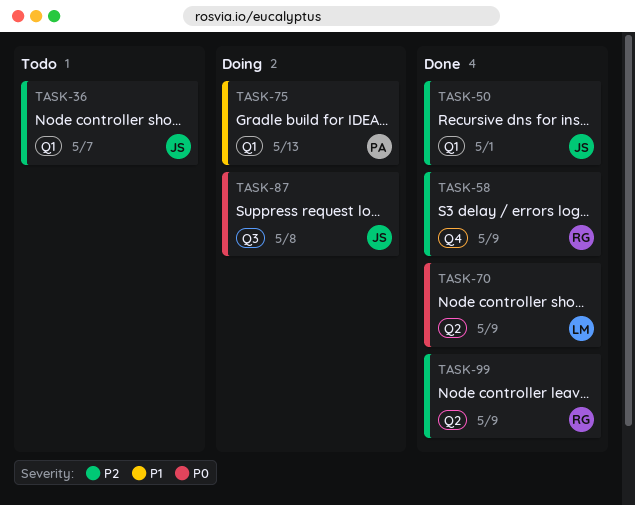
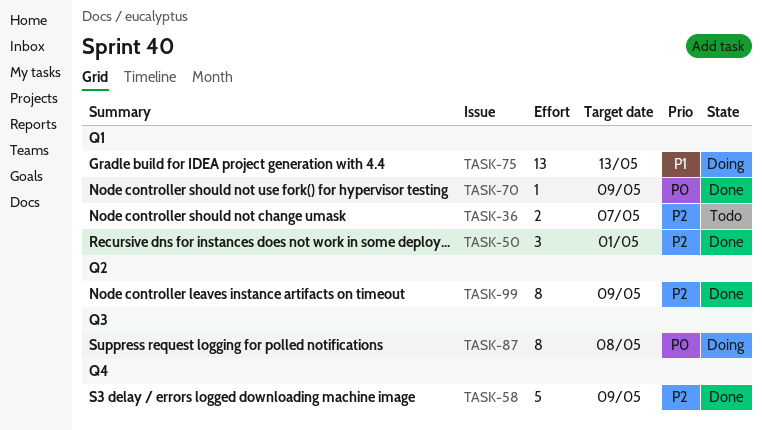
TASK-70, label: Q2 -> Q1

